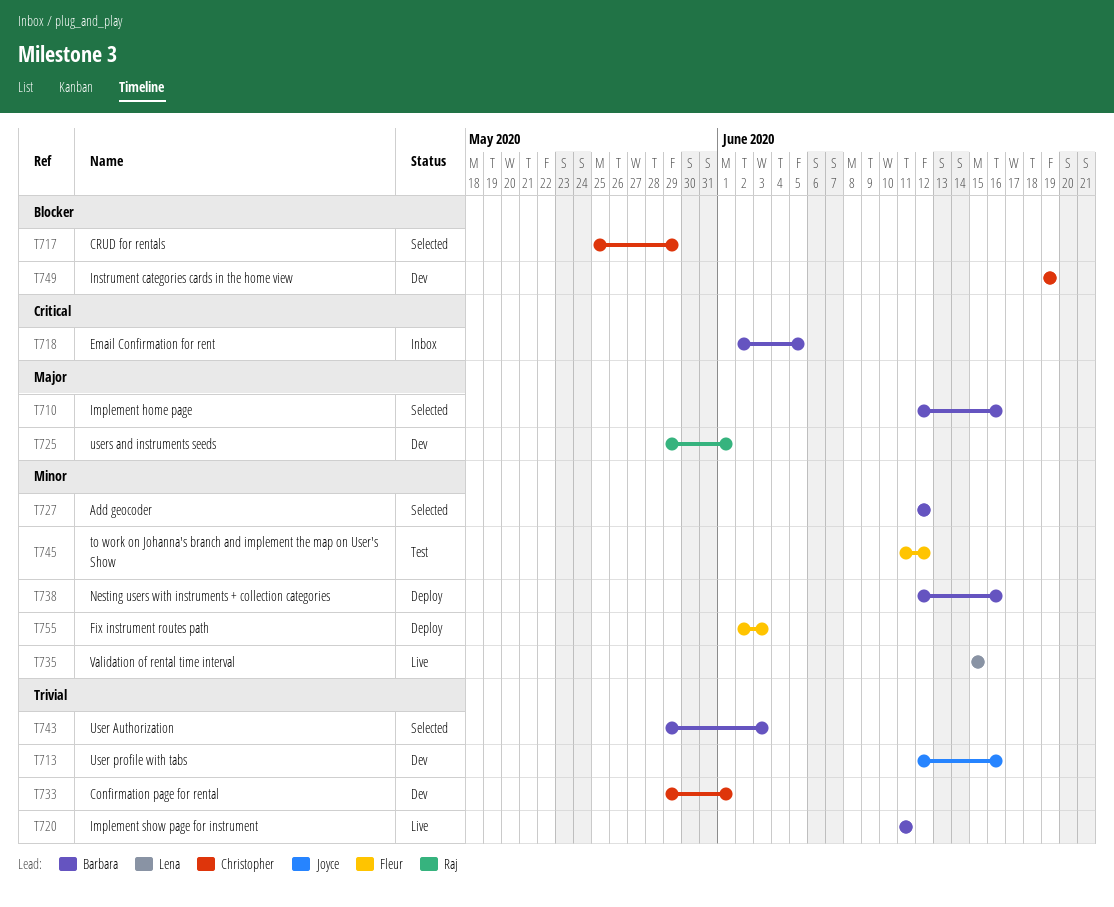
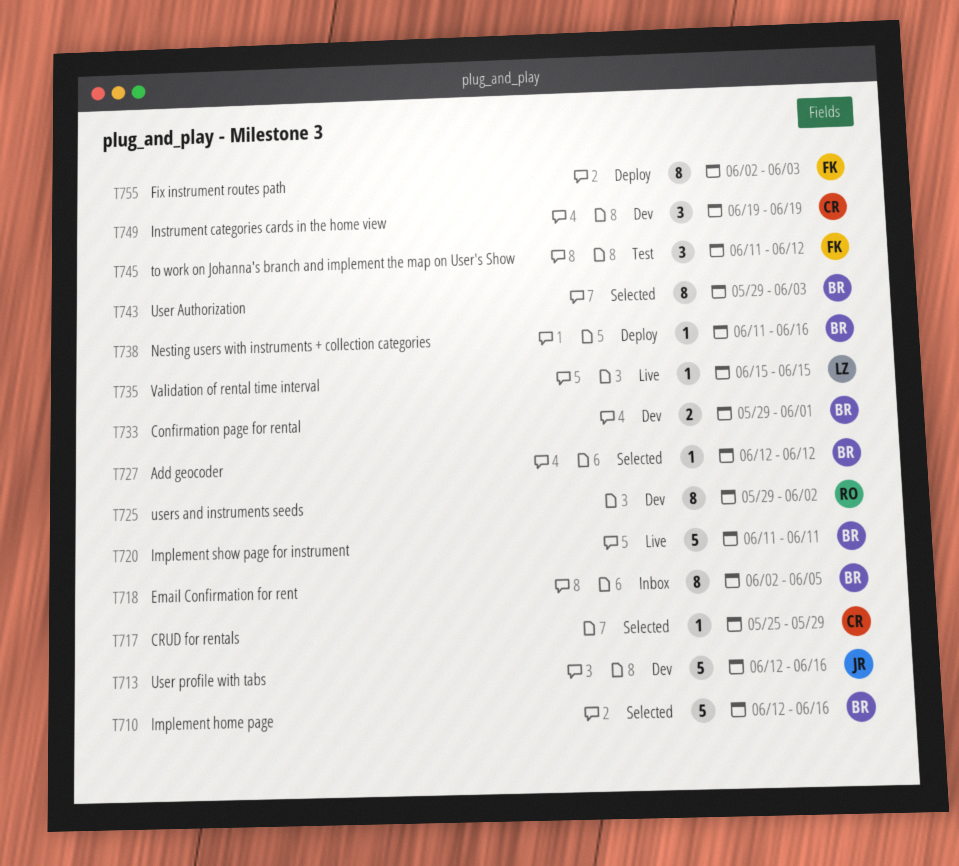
T725, due: Jun 1 -> Jun 2
T733, owner: Christopher -> Barbara
T738, start: Jun 12 -> Jun 11

